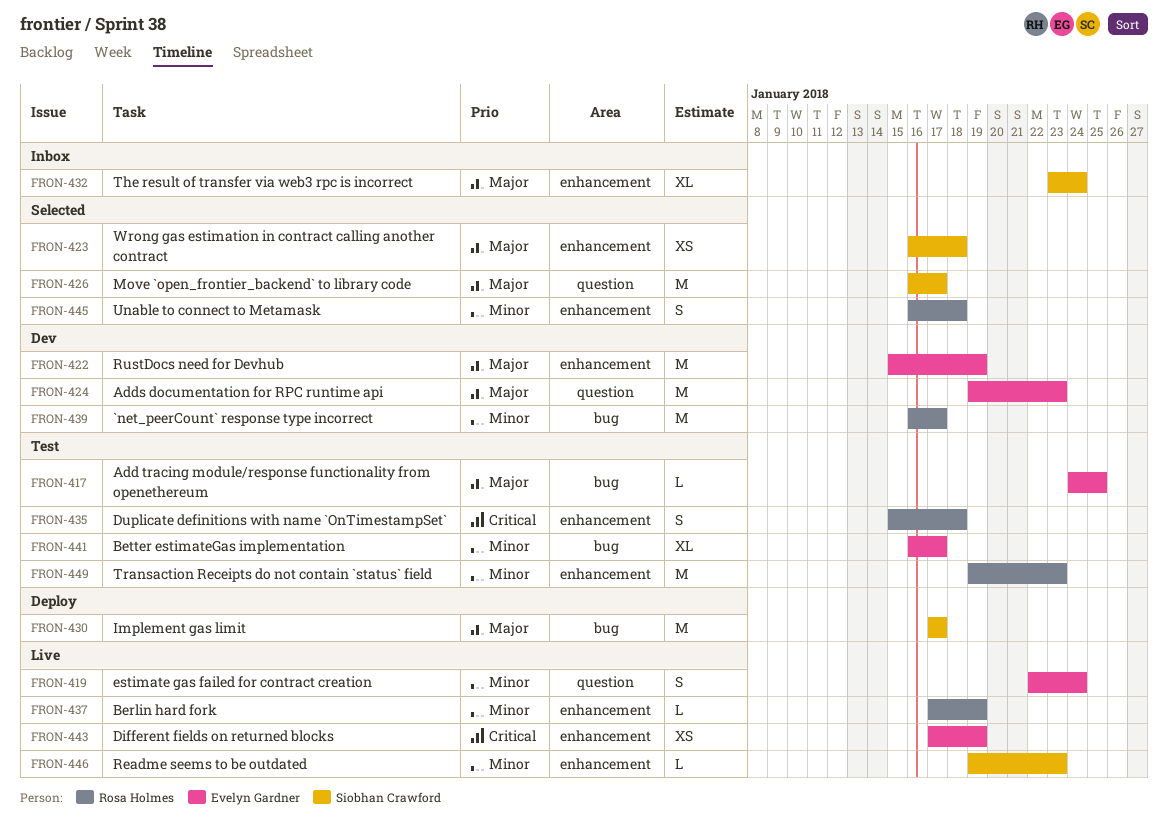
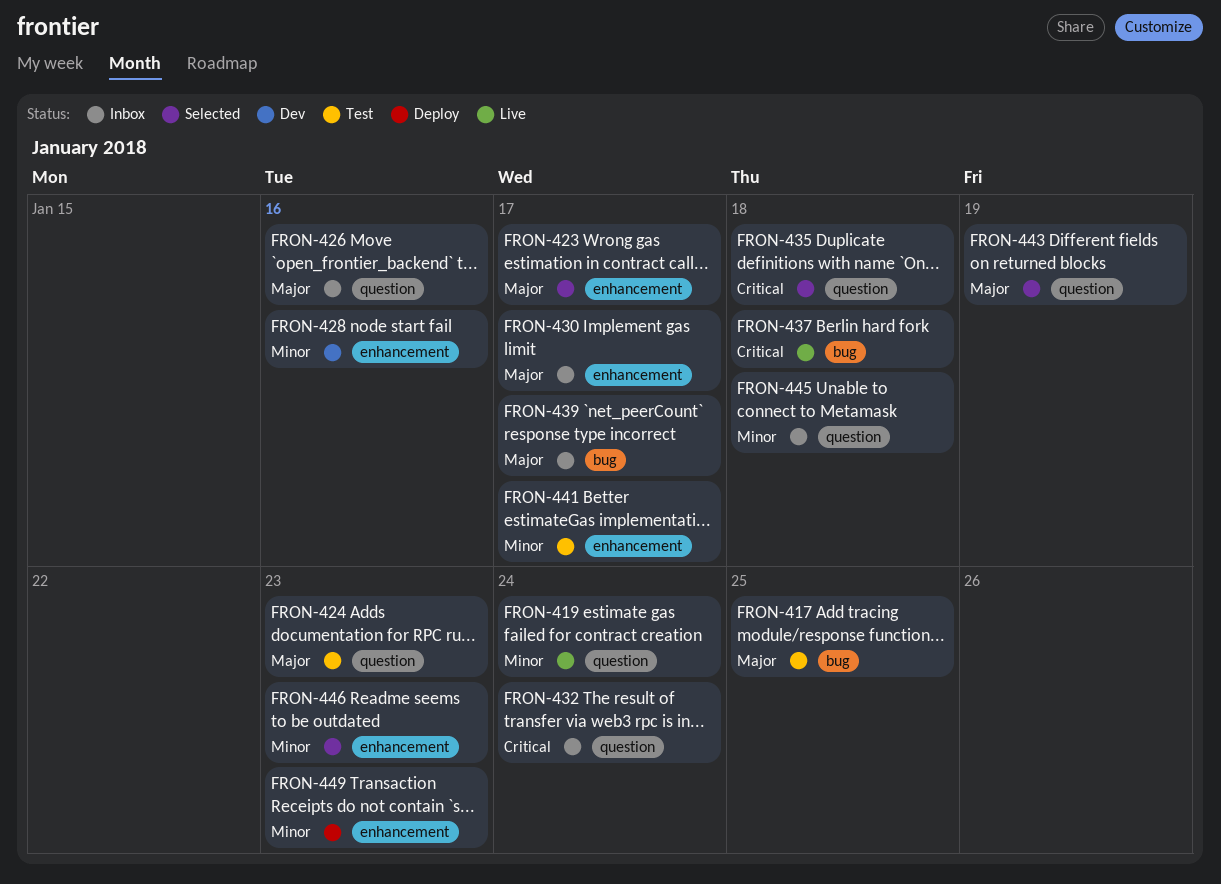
FRON-422: present -> none
FRON-423, due: Jan 18 -> Jan 17
FRON-424, status: Dev -> Test
FRON-426, status: Selected -> Inbox
FRON-426, due: Jan 17 -> Jan 16
FRON-428: none -> present
FRON-430, status: Deploy -> Inbox
FRON-430, label: bug -> enhancement
FRON-432, priority: Major -> Critical
FRON-432, label: enhancement -> question
FRON-435, status: Test -> Selected
FRON-435, label: enhancement -> question
FRON-437, priority: Minor -> Critical
FRON-437, label: enhancement -> bug
FRON-437, due: Jan 19 -> Jan 18
FRON-439, status: Dev -> Inbox
FRON-439, priority: Minor -> Major
FRON-441, label: bug -> enhancement
FRON-443, status: Live -> Selected
FRON-443, priority: Critical -> Major
FRON-443, label: enhancement -> question
FRON-445, status: Selected -> Inbox
FRON-445, label: enhancement -> question
FRON-446, status: Live -> Selected
FRON-449, status: Test -> Deploy

